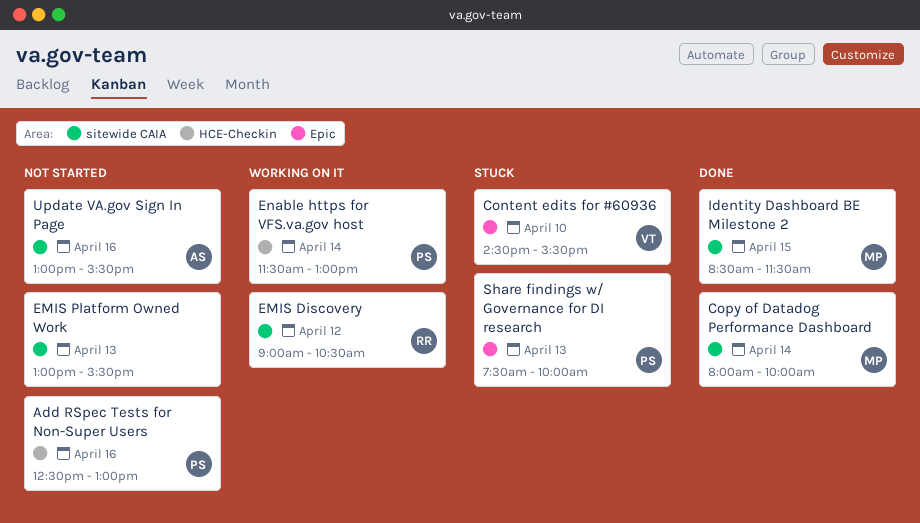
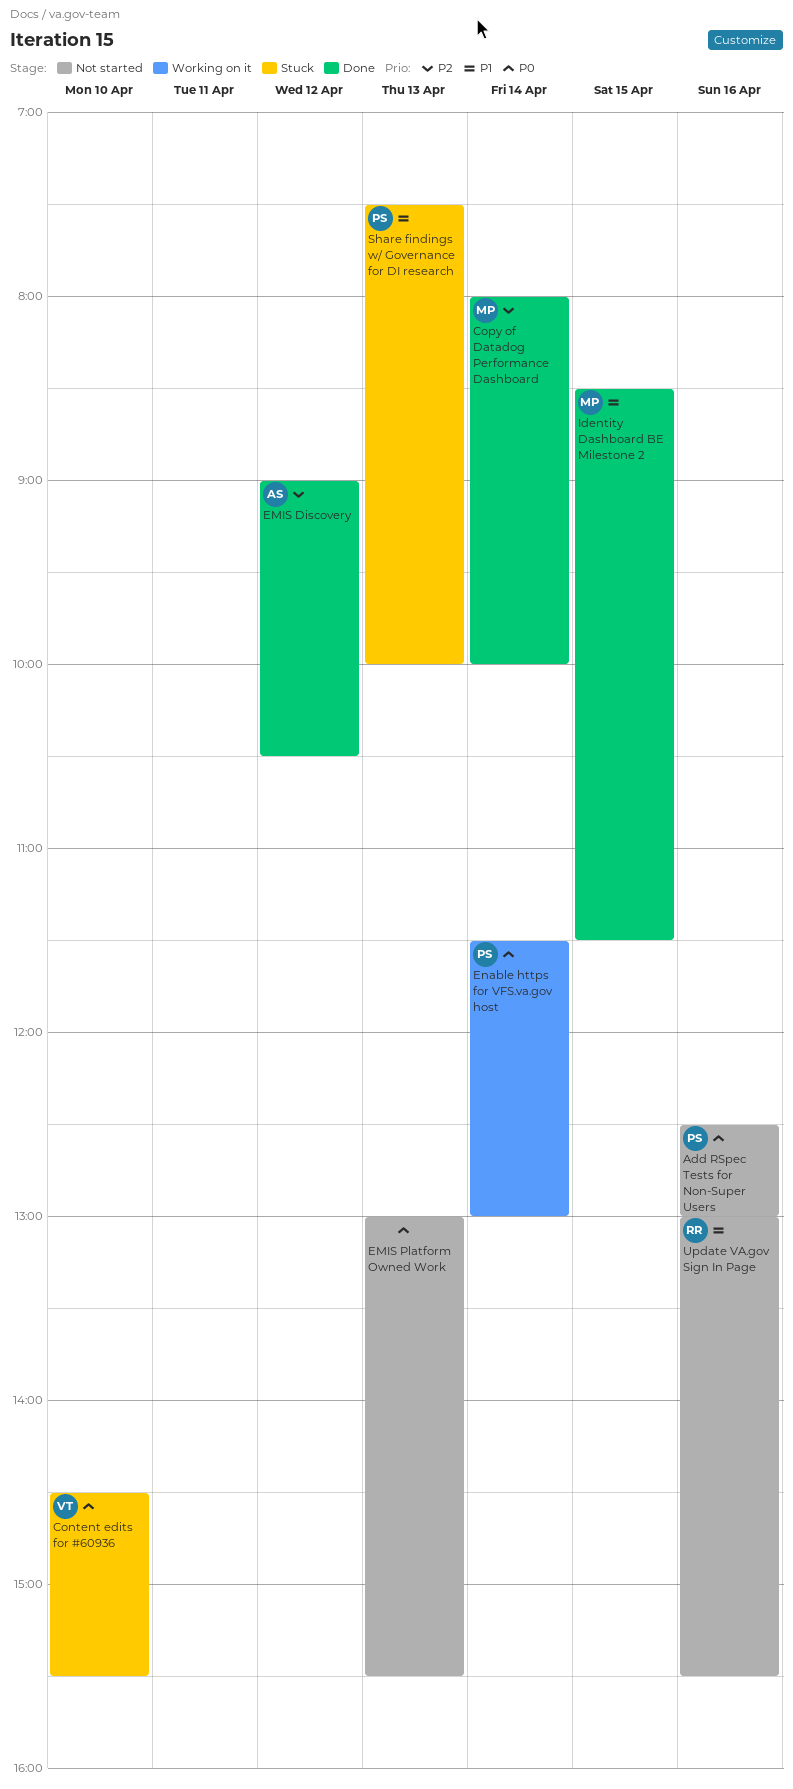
EMIS Discovery, status: Working on it -> Done
EMIS Discovery, owner: RR -> AS
Update VA.gov Sign In Page, owner: AS -> RR

